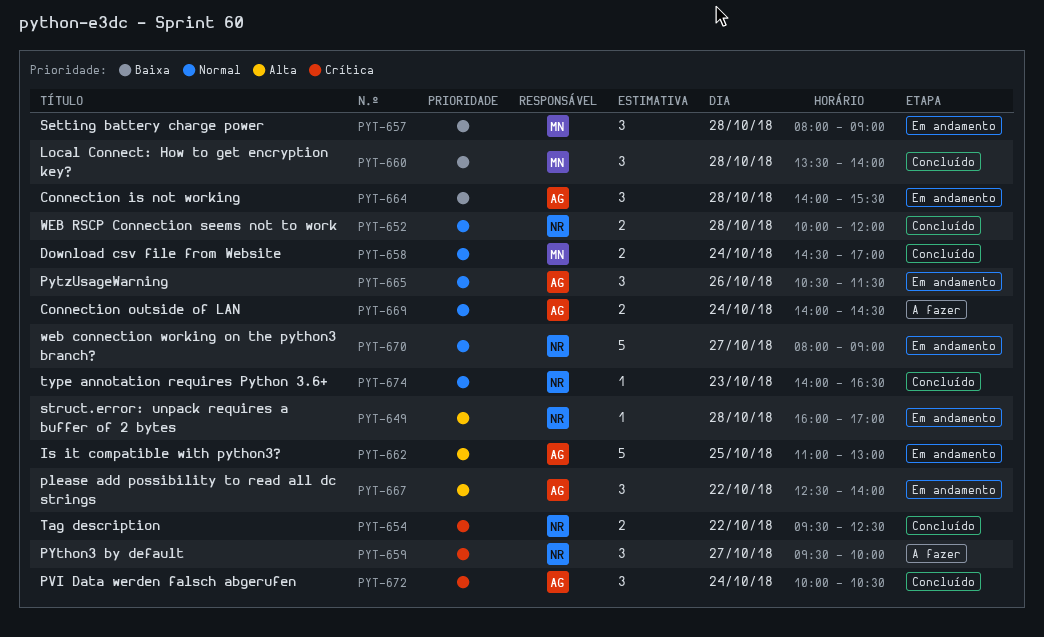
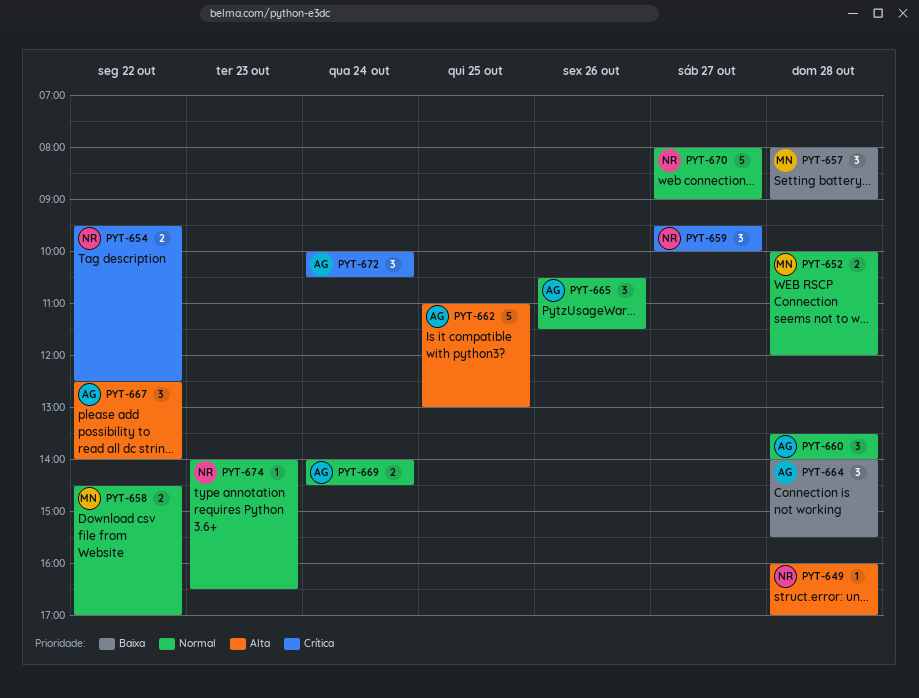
PYT-652, owner: NR -> MN
PYT-658, day: Oct 24 -> Oct 22
PYT-660, owner: MN -> AG
PYT-660, priority: Baixa -> Normal

